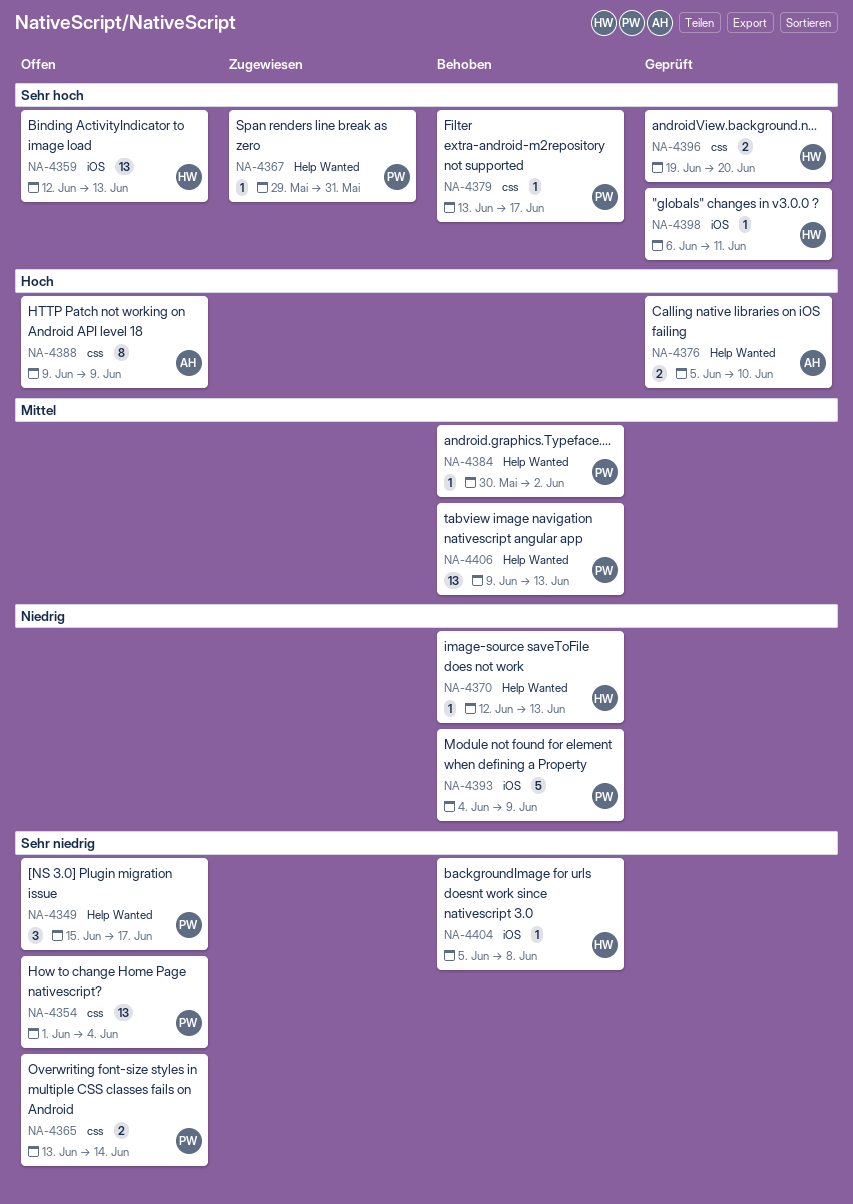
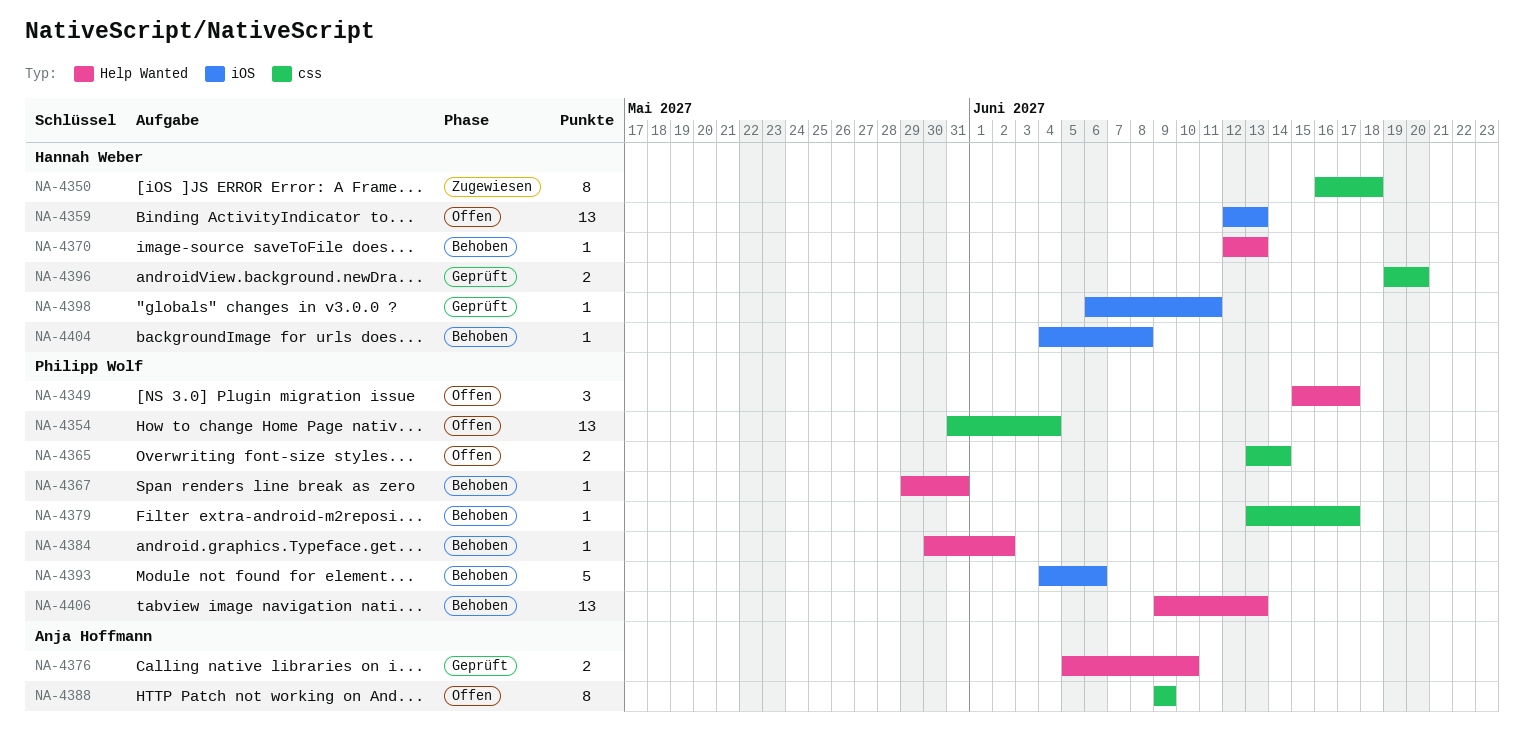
NA-4350: none -> present
NA-4354, start: Jun 1 -> May 31
NA-4367, status: Zugewiesen -> Behoben
NA-4393, due: Jun 9 -> Jun 6
NA-4404, start: Jun 5 -> Jun 4

